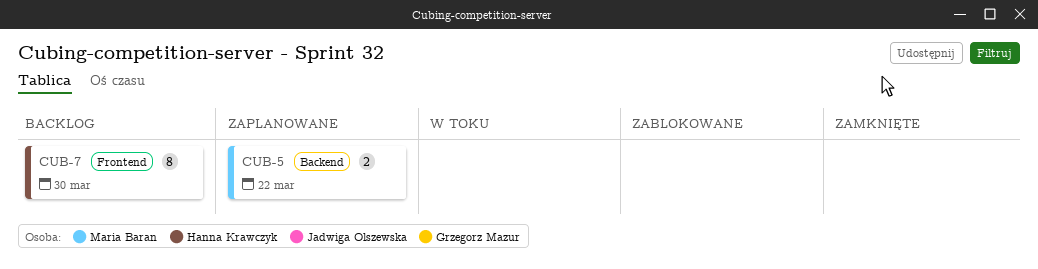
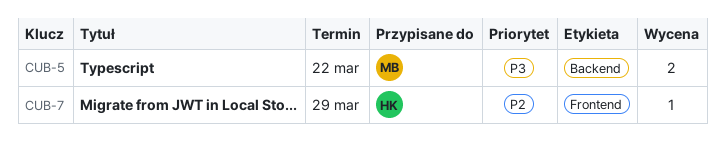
CUB-7, estimate: 8 -> 1
CUB-7, due: Mar 30 -> Mar 29

